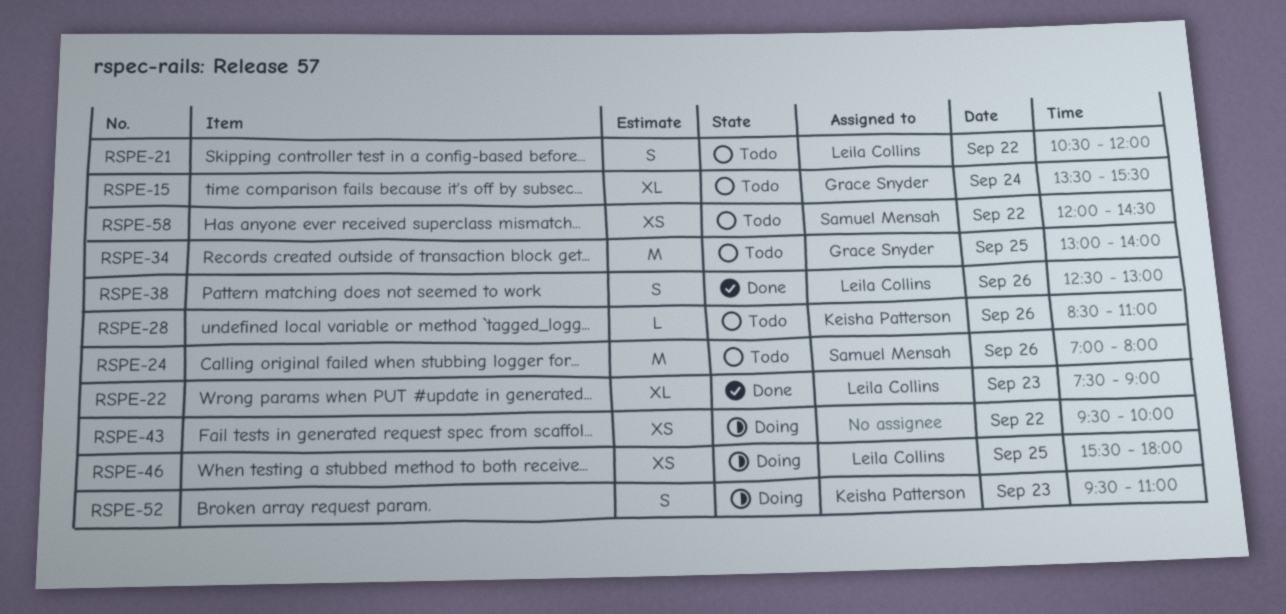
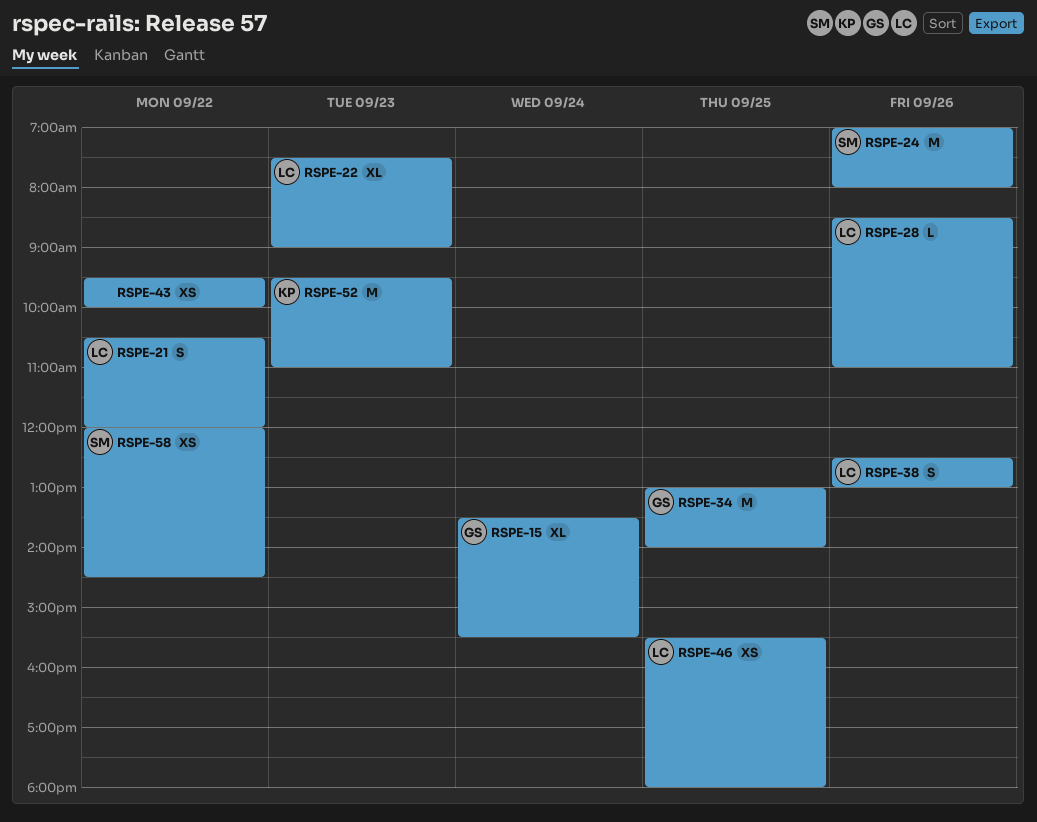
RSPE-28, owner: Keisha Patterson -> Leila Collins
RSPE-52, estimate: S -> M

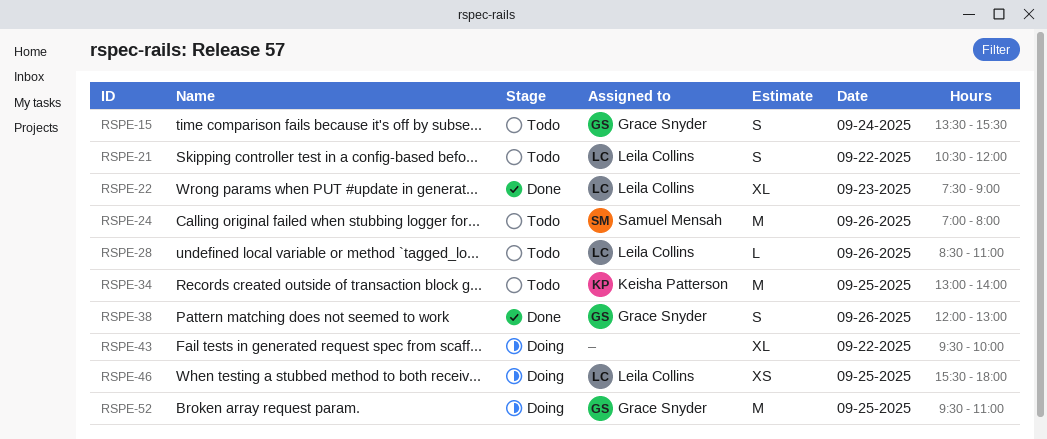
RSPE-15, estimate: XL -> S
RSPE-34, owner: Grace Snyder -> Keisha Patterson
RSPE-38, owner: Leila Collins -> Grace Snyder
RSPE-38, begins: 12:30 -> 12:00
RSPE-43, estimate: XS -> XL
RSPE-52, owner: Keisha Patterson -> Grace Snyder
RSPE-52, day: Sep 23 -> Sep 25
RSPE-58: present -> none

